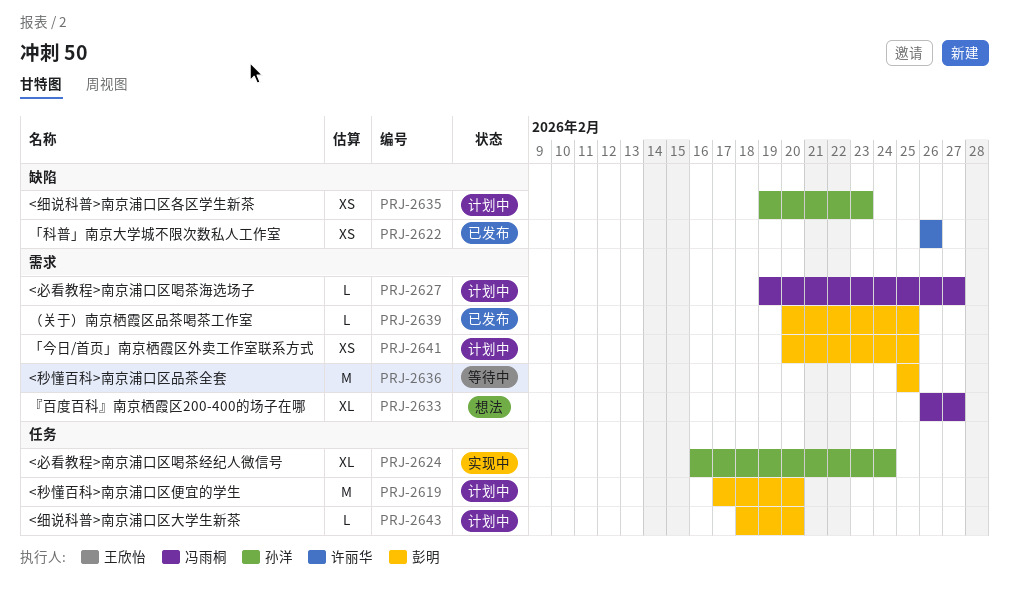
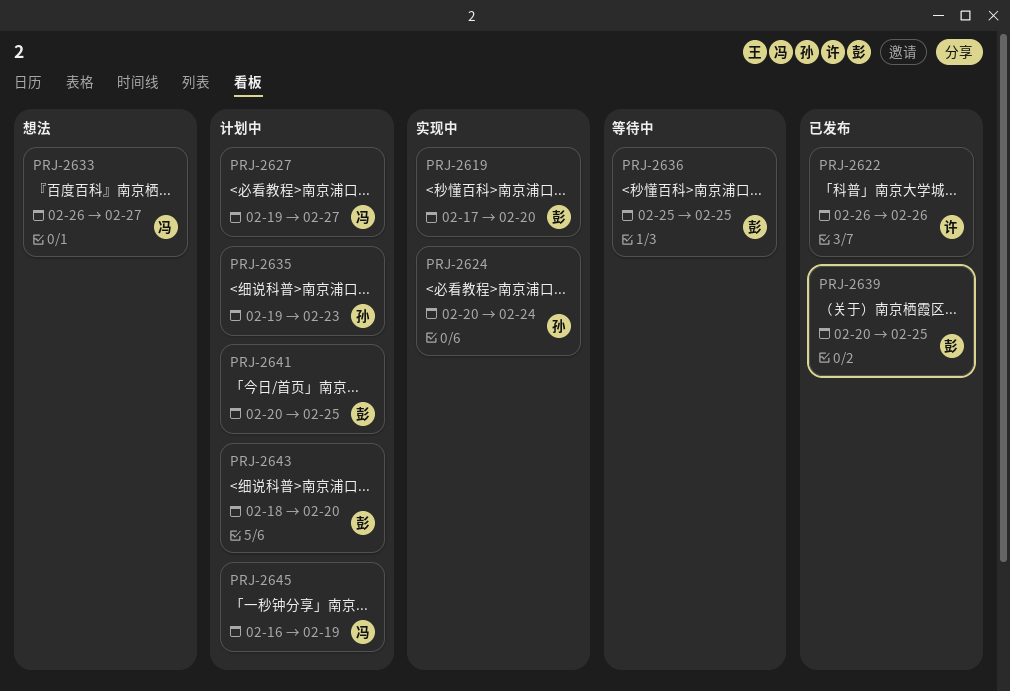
PRJ-2619, status: 计划中 -> 实现中
PRJ-2624, start: Feb 16 -> Feb 20
PRJ-2645: none -> present

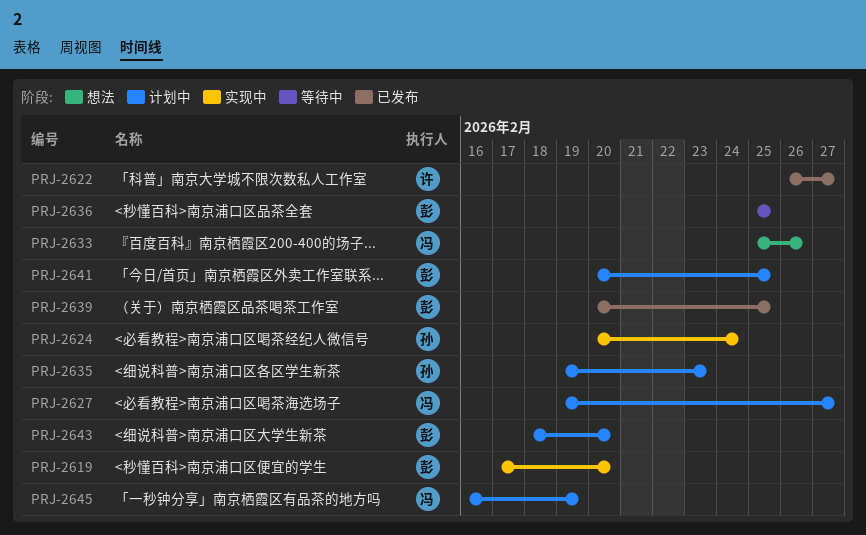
PRJ-2622, due: Feb 26 -> Feb 27
PRJ-2633, start: Feb 26 -> Feb 25
PRJ-2633, due: Feb 27 -> Feb 26

